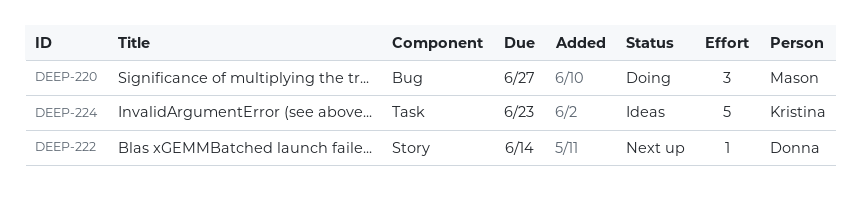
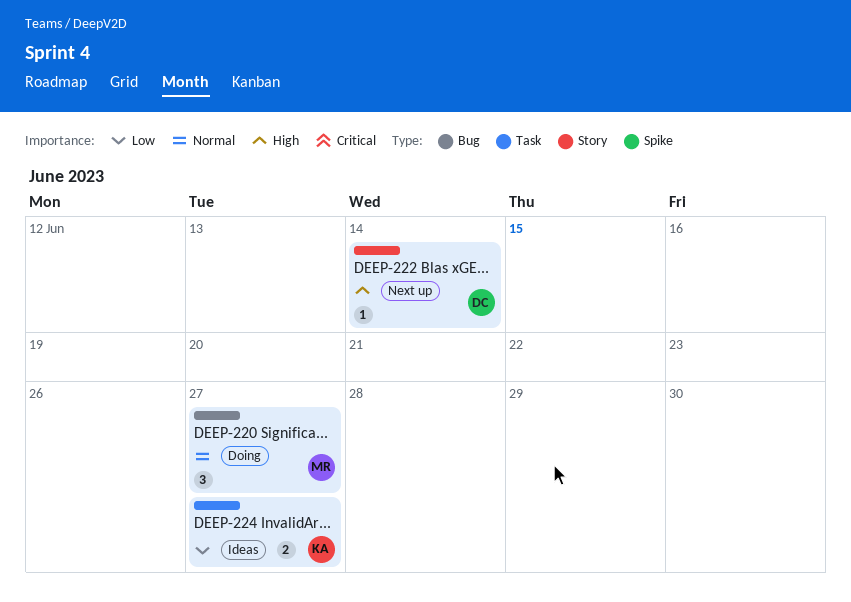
DEEP-224, estimate: 5 -> 2
DEEP-224, due: Jun 23 -> Jun 27

